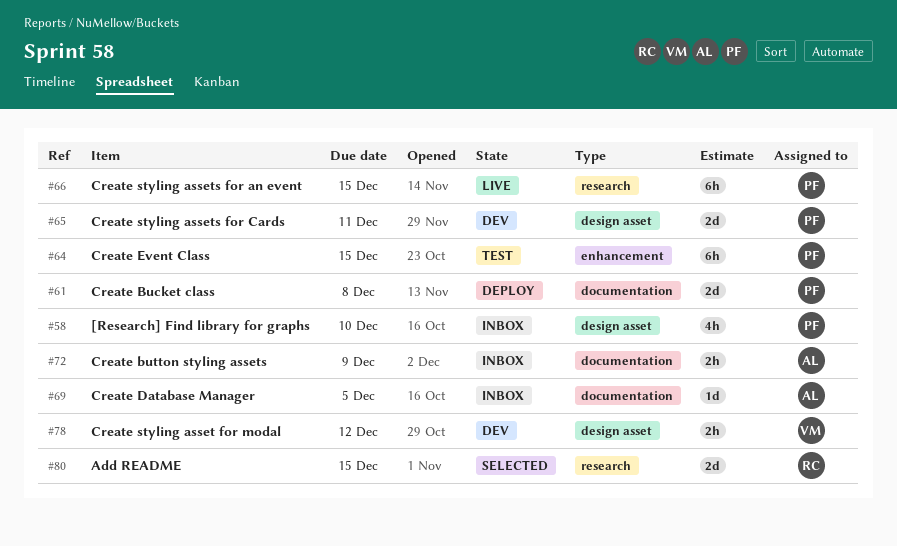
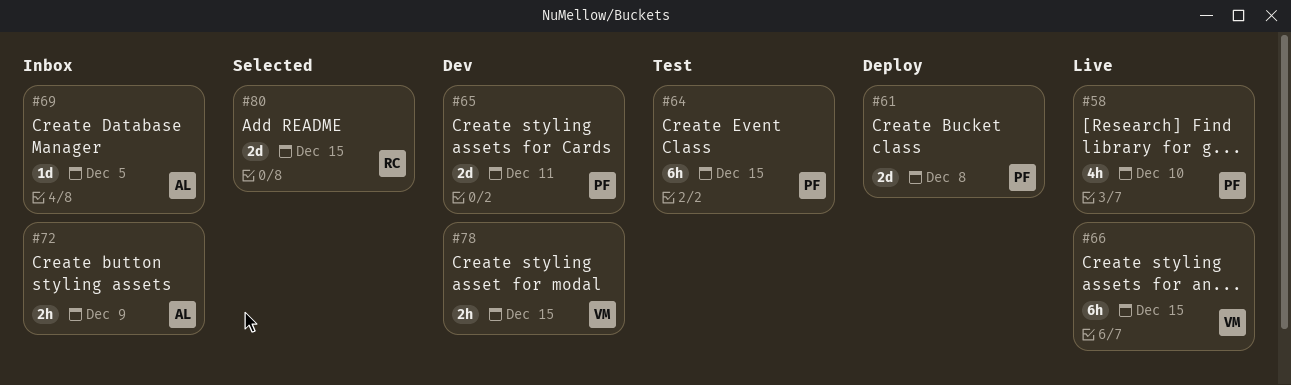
#58, status: Inbox -> Live
#66, owner: PF -> VM
#78, due: Dec 12 -> Dec 15

